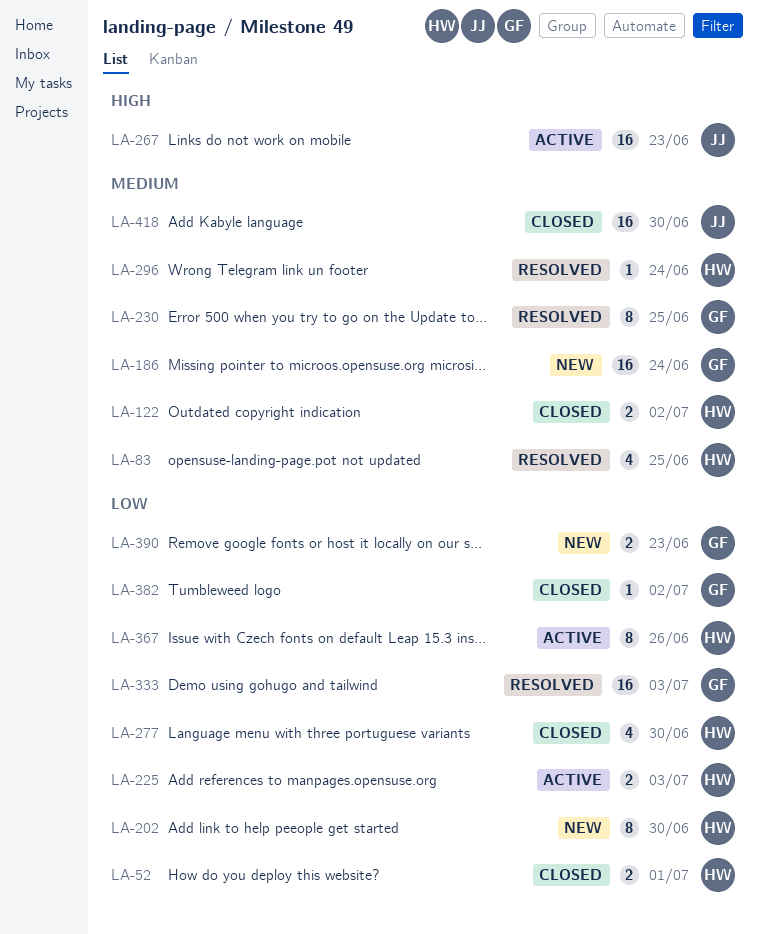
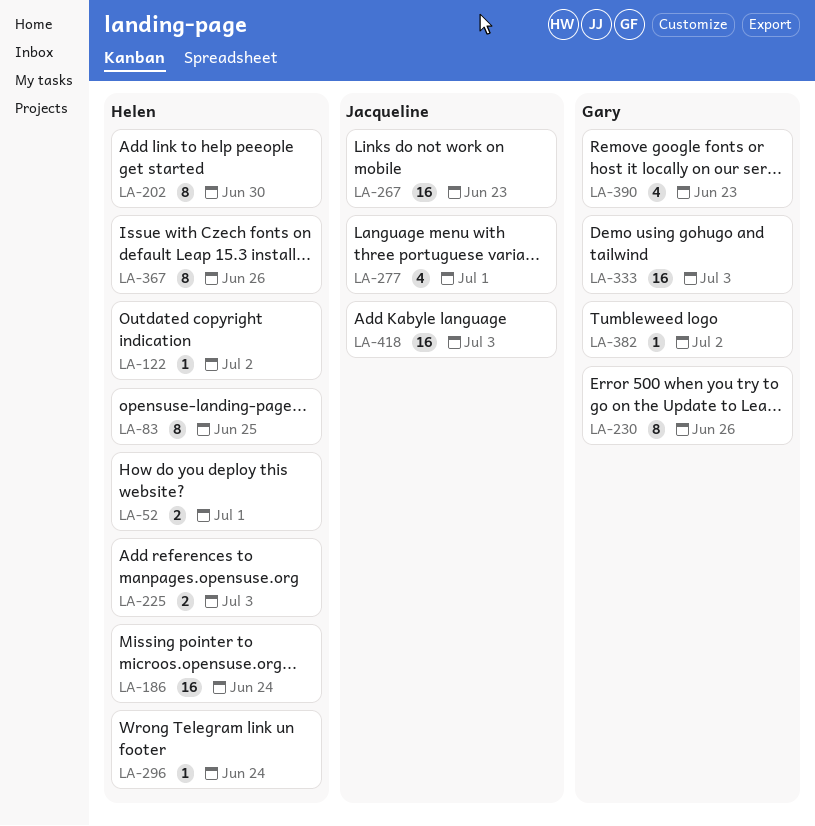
LA-83, estimate: 4 -> 8
LA-122, estimate: 2 -> 1
LA-186, owner: Gary -> Helen
LA-230, due: Jun 25 -> Jun 26
LA-277, owner: Helen -> Jacqueline
LA-277, due: Jun 30 -> Jul 1
LA-390, estimate: 2 -> 4
LA-418, due: Jun 30 -> Jul 3

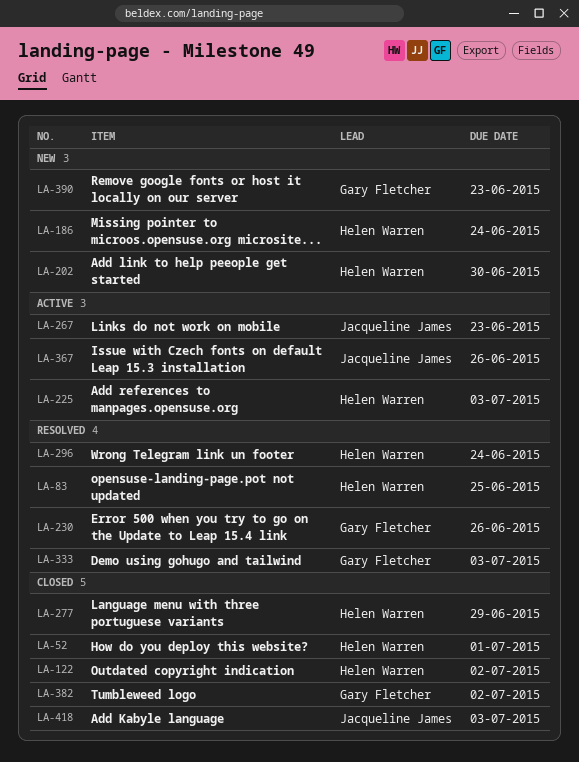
LA-277, owner: Jacqueline James -> Helen Warren
LA-277, due: Jul 1 -> Jun 29
LA-367, owner: Helen Warren -> Jacqueline James

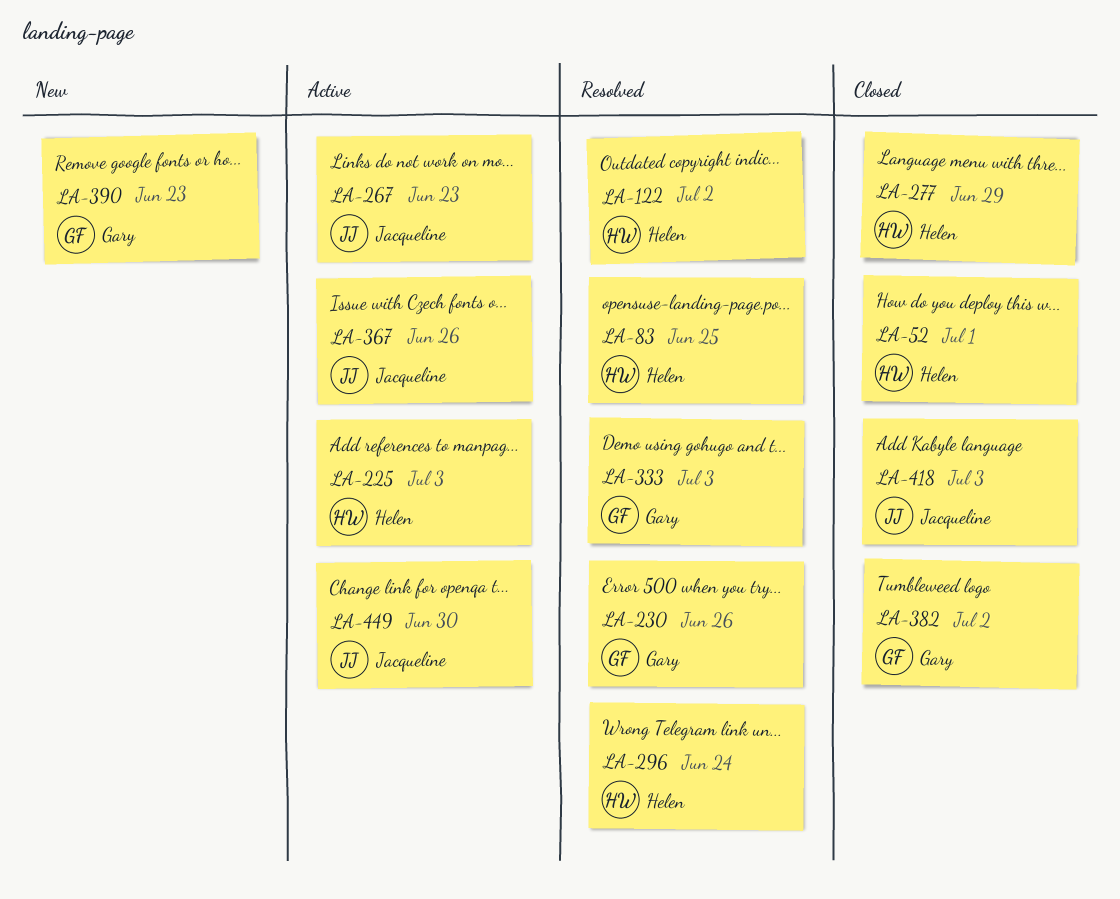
LA-122, status: Closed -> Resolved
LA-186: present -> none
LA-202: present -> none
LA-449: none -> present

